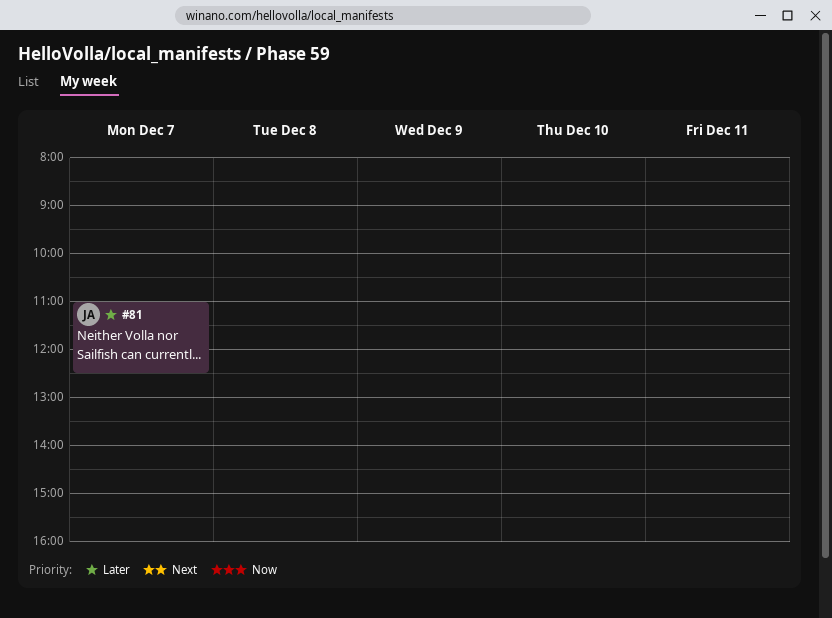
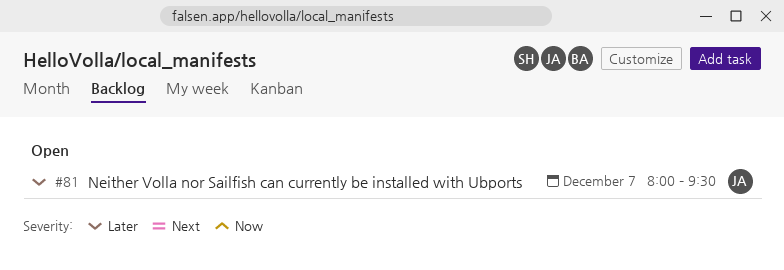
#81, begins: 11:00 -> 08:00
#81, ends: 12:30 -> 09:30

